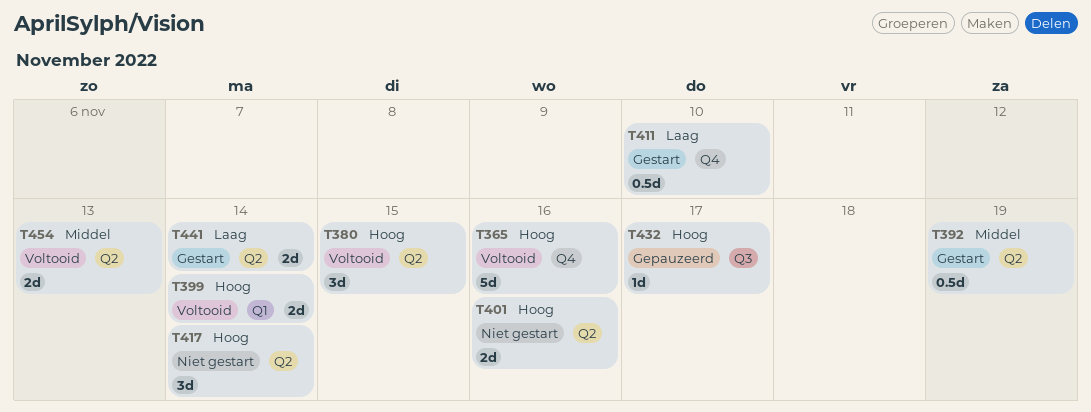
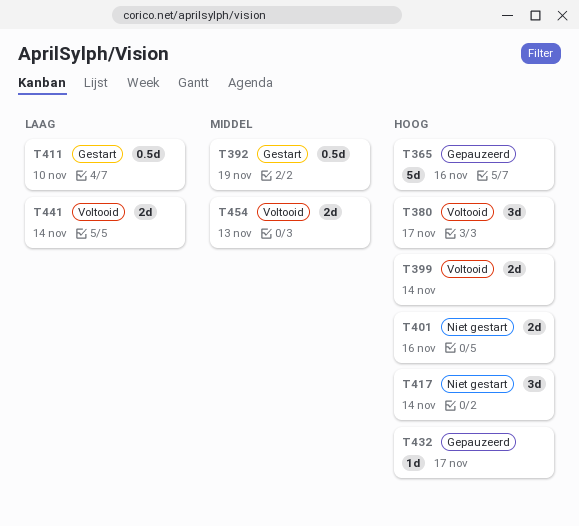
T365, status: Voltooid -> Gepauzeerd
T380, due: Nov 15 -> Nov 17
T441, status: Gestart -> Voltooid

